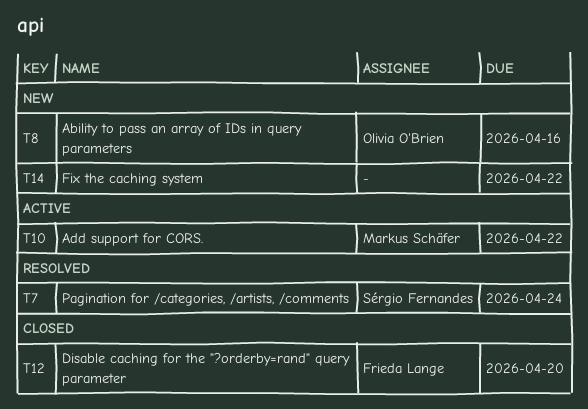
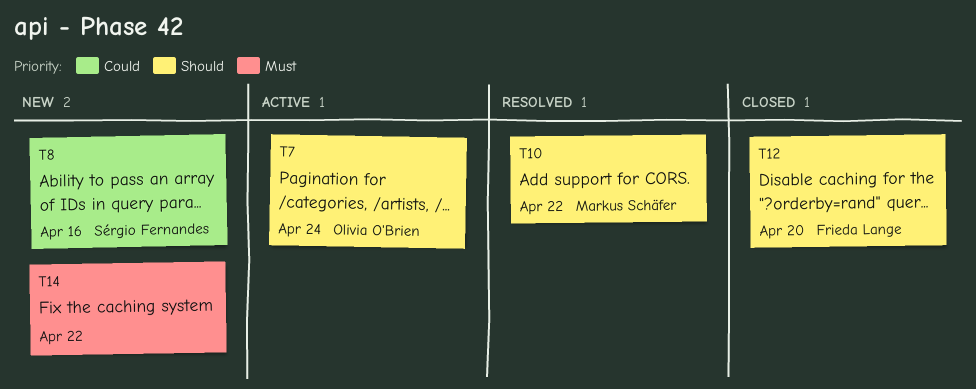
T7, status: Resolved -> Active
T7, owner: Sérgio Fernandes -> Olivia O'Brien
T8, owner: Olivia O'Brien -> Sérgio Fernandes
T10, status: Active -> Resolved

